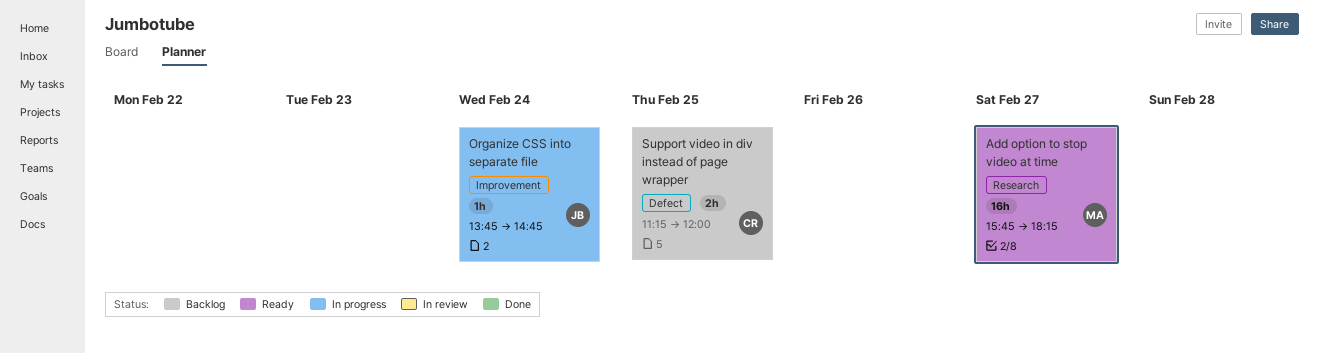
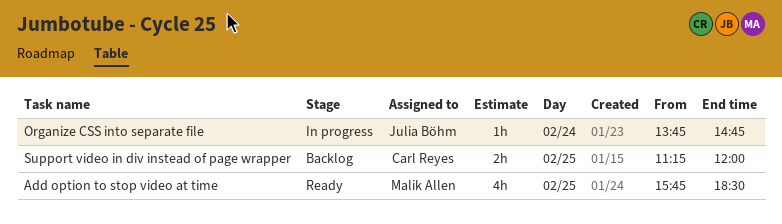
Add option to stop video at time, estimate: 16h -> 4h
Add option to stop video at time, day: Feb 27 -> Feb 25
Add option to stop video at time, ends: 18:15 -> 18:30

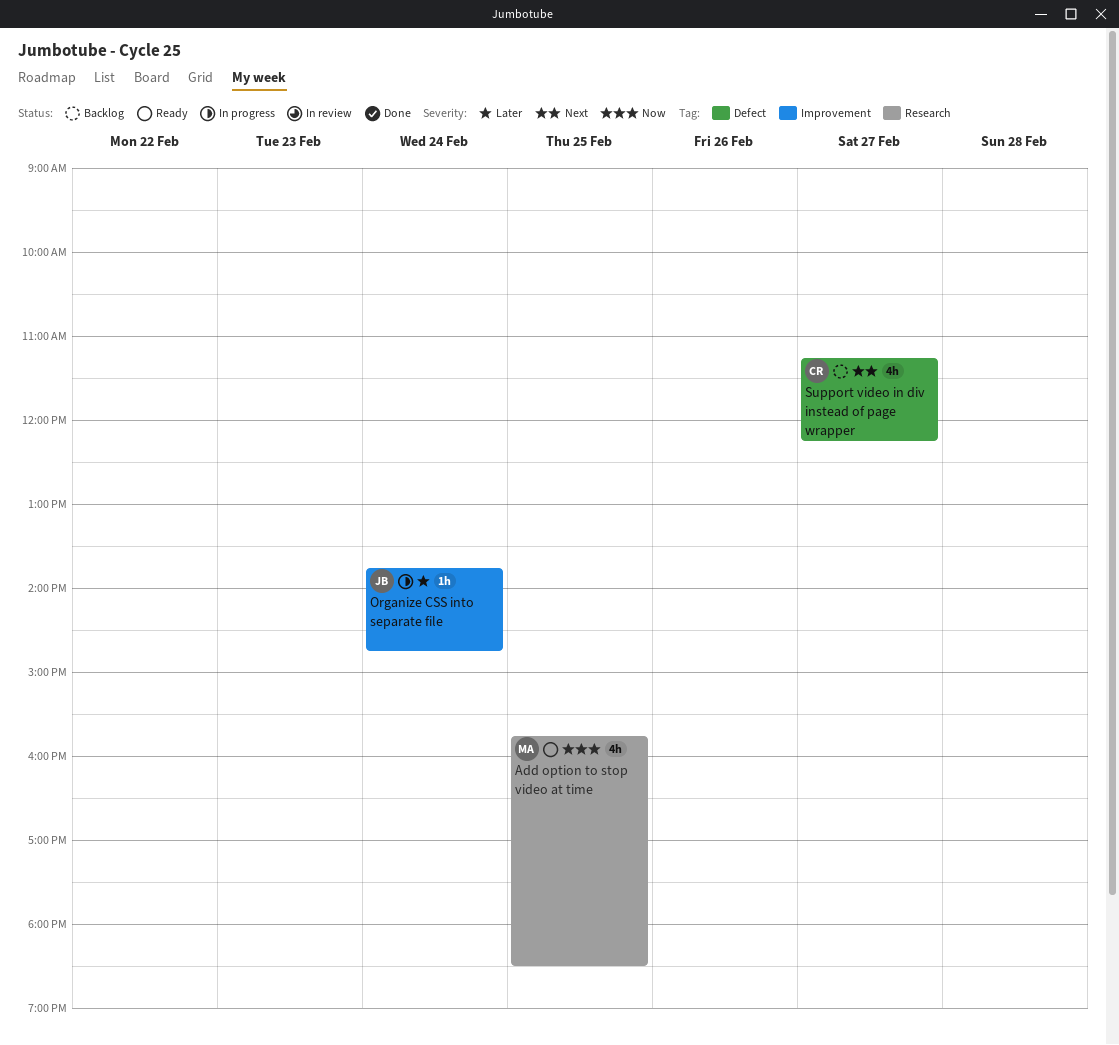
Support video in div instead of page wrapper, estimate: 2h -> 4h
Support video in div instead of page wrapper, day: Feb 25 -> Feb 27
Support video in div instead of page wrapper, ends: 12:00 -> 12:15

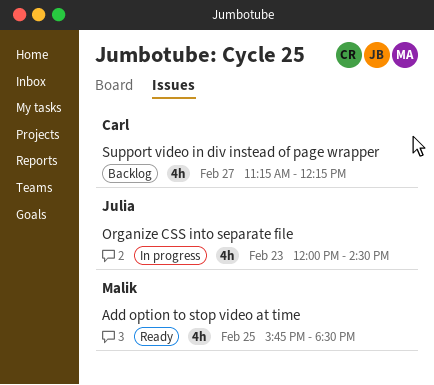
Organize CSS into separate file, estimate: 1h -> 4h
Organize CSS into separate file, day: Feb 24 -> Feb 23
Organize CSS into separate file, begins: 13:45 -> 12:00
Organize CSS into separate file, ends: 14:45 -> 14:30

